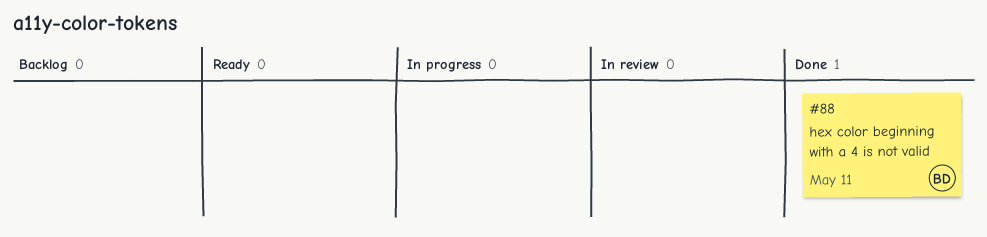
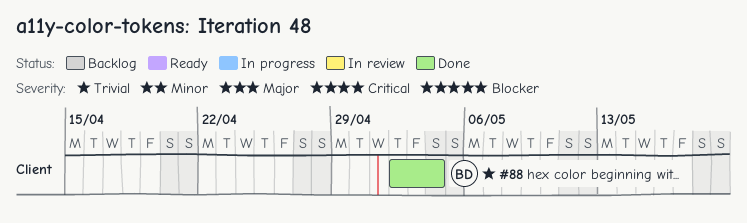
#88, due: May 11 -> May 4

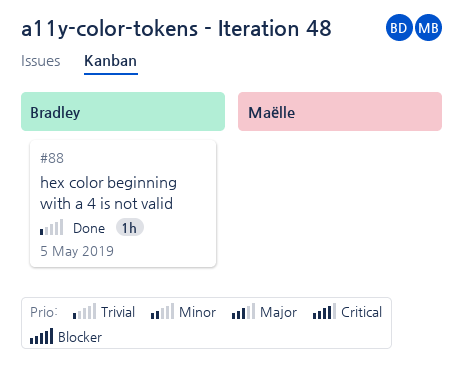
#88, due: May 4 -> May 5

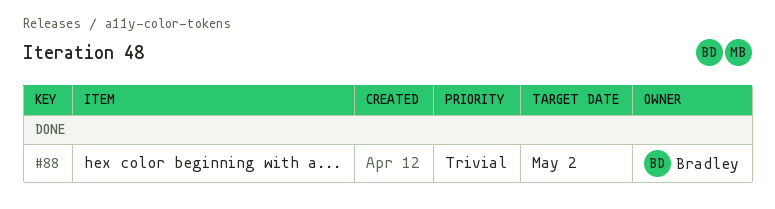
#88, due: May 5 -> May 2

